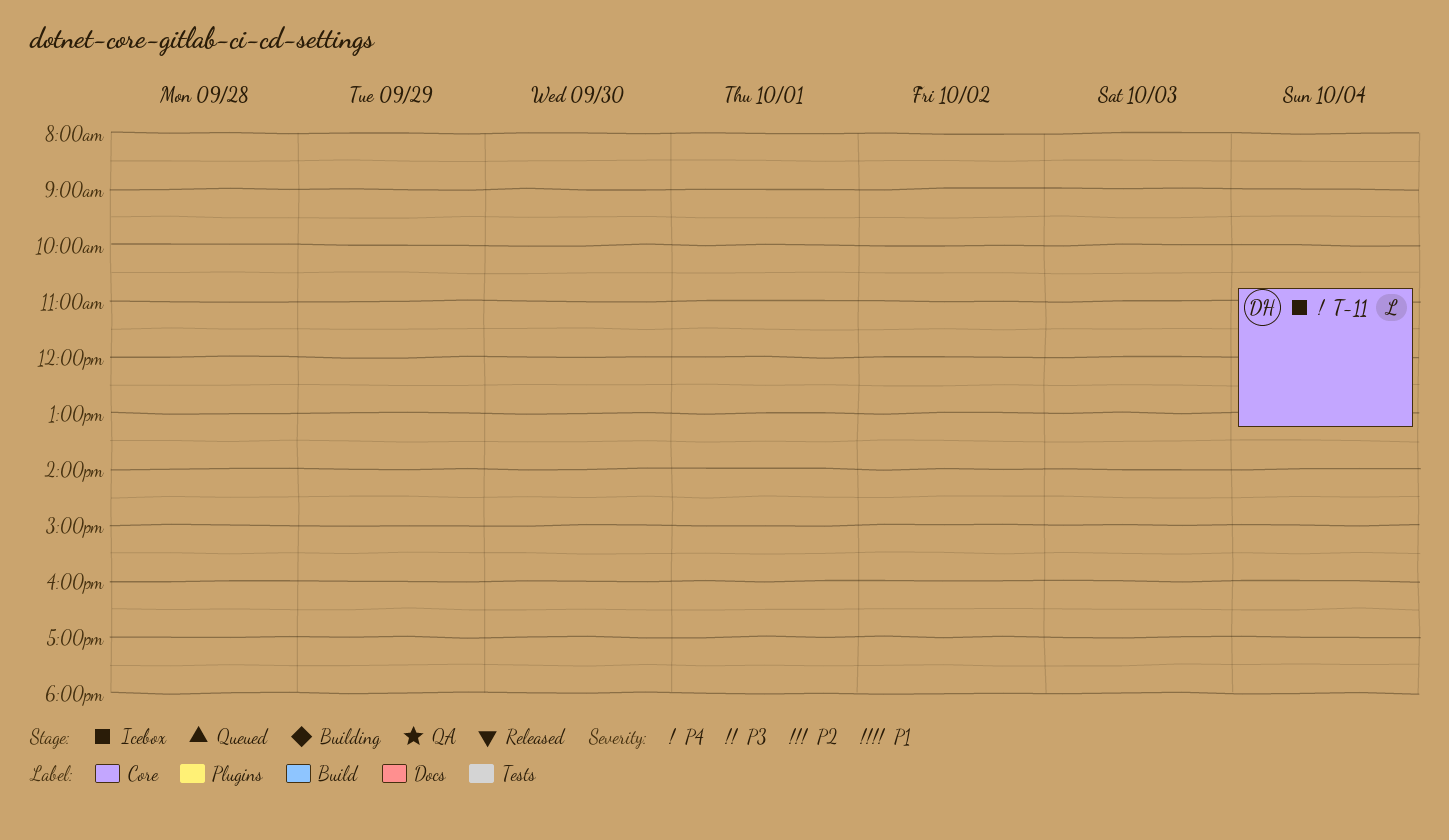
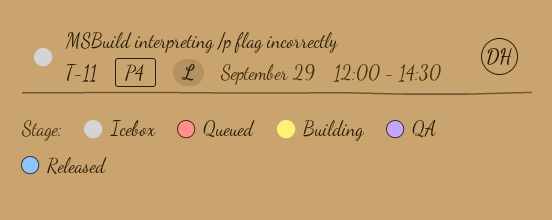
T-11, day: Oct 4 -> Sep 29
T-11, begins: 10:45 -> 12:00
T-11, ends: 13:15 -> 14:30

